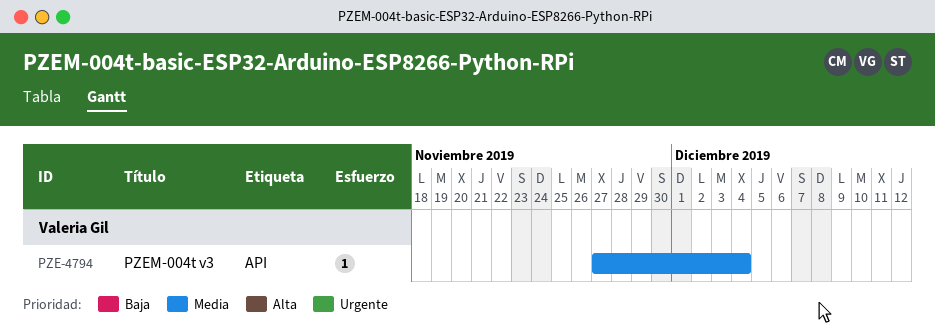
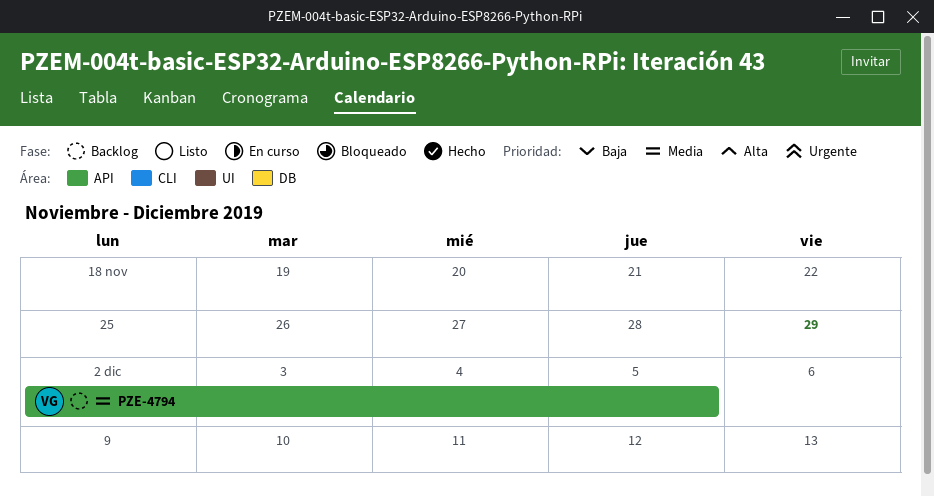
PZE-4794, start: Nov 27 -> Dec 2
PZE-4794, due: Dec 4 -> Dec 5

